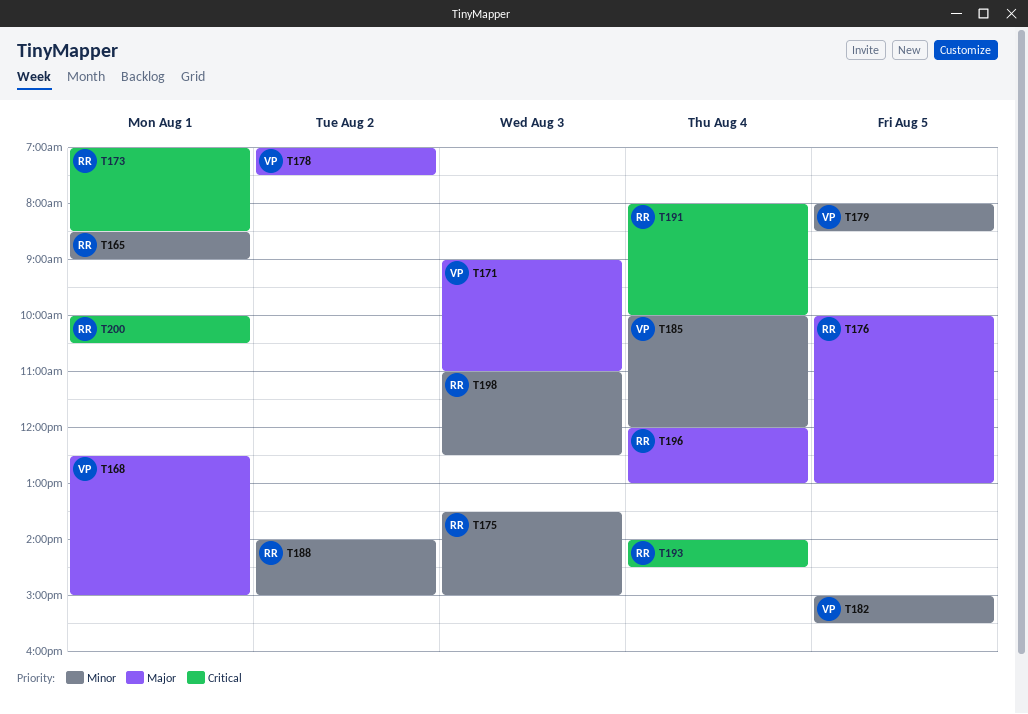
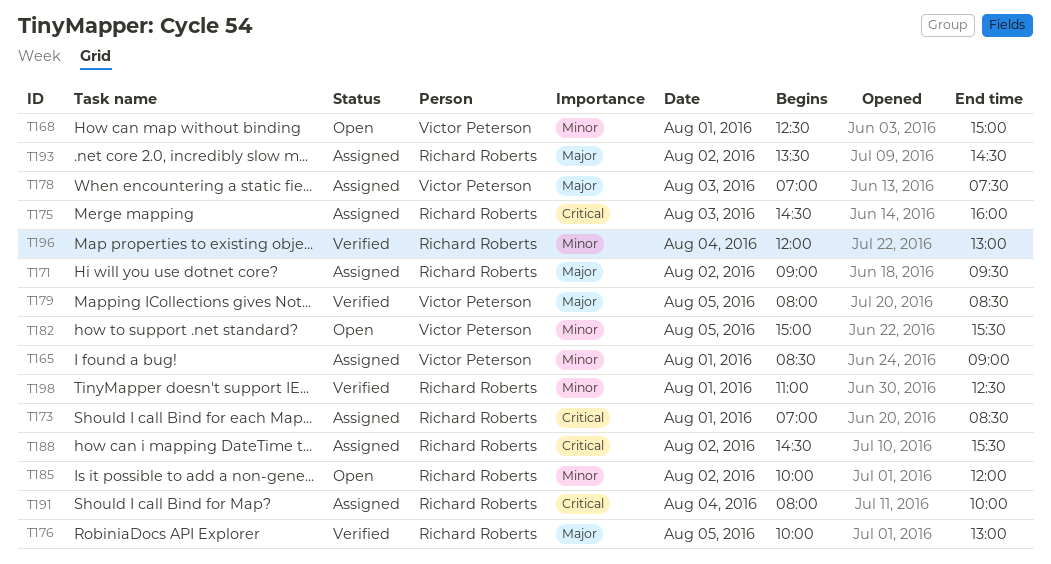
T165, owner: Richard Roberts -> Victor Peterson
T168, priority: Major -> Minor
T171, owner: Victor Peterson -> Richard Roberts
T171, day: Aug 3 -> Aug 2
T171, ends: 11:00 -> 09:30
T175, priority: Minor -> Critical
T175, begins: 13:30 -> 14:30
T175, ends: 15:00 -> 16:00
T178, day: Aug 2 -> Aug 3
T179, priority: Minor -> Major
T185, owner: Victor Peterson -> Richard Roberts
T185, day: Aug 4 -> Aug 2
T188, priority: Minor -> Critical
T188, begins: 14:00 -> 14:30
T188, ends: 15:00 -> 15:30
T193, priority: Critical -> Major
T193, day: Aug 4 -> Aug 2
T193, begins: 14:00 -> 13:30
T196, priority: Major -> Minor
T198, day: Aug 3 -> Aug 1
T200: present -> none

